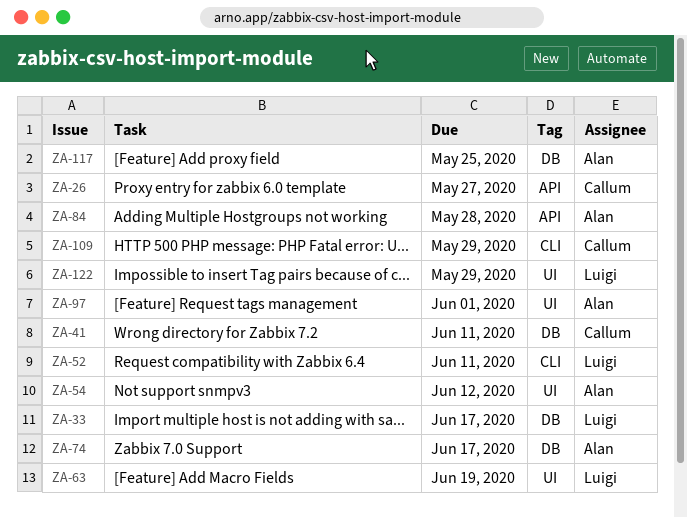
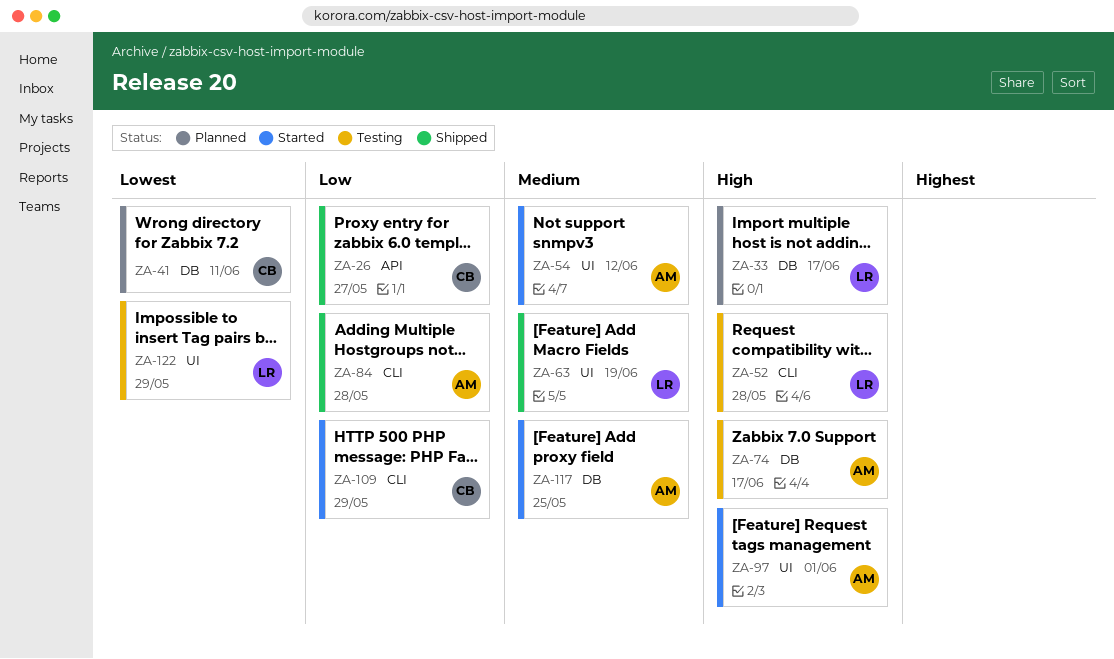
ZA-52, due: Jun 11 -> May 28
ZA-84, label: API -> CLI

